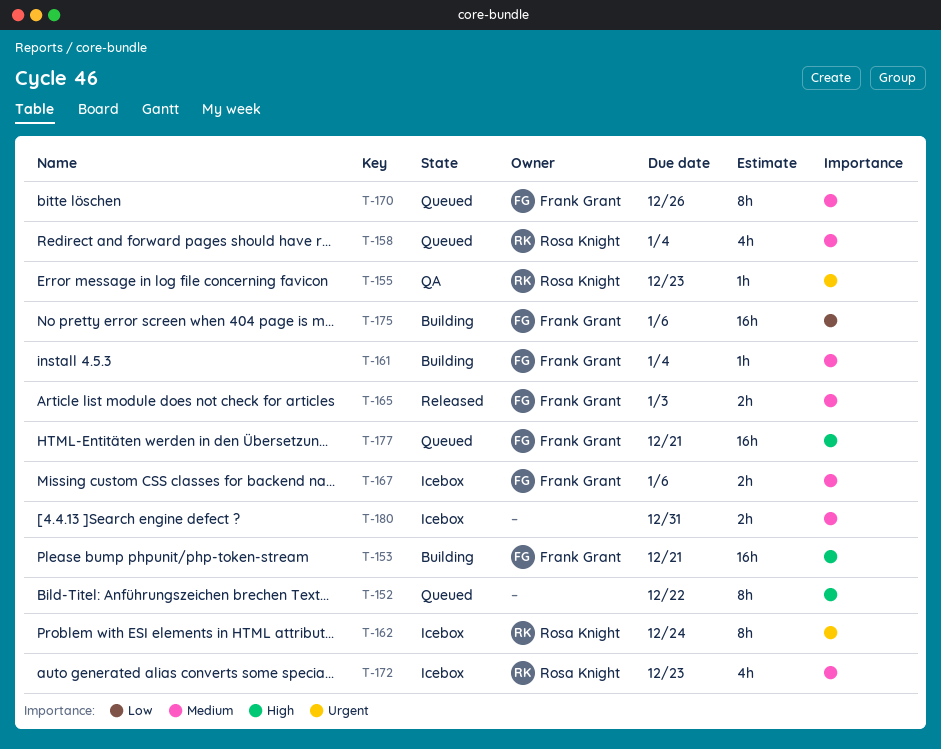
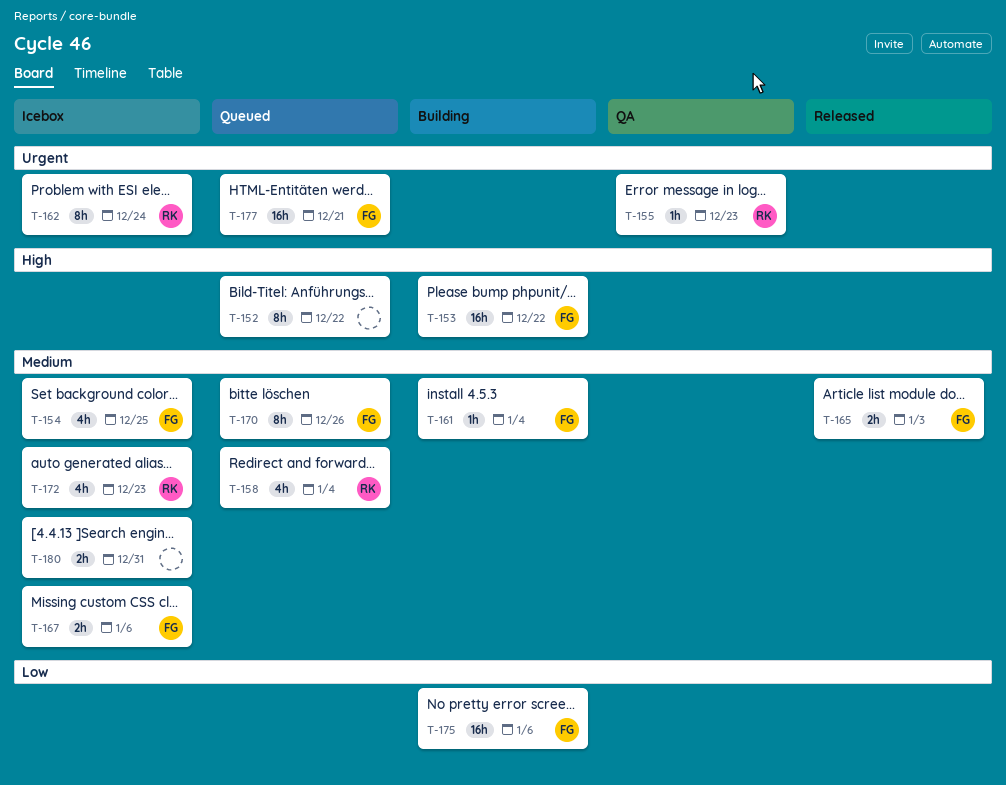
T-153, due: Dec 21 -> Dec 22
T-154: none -> present
T-177, priority: High -> Urgent

